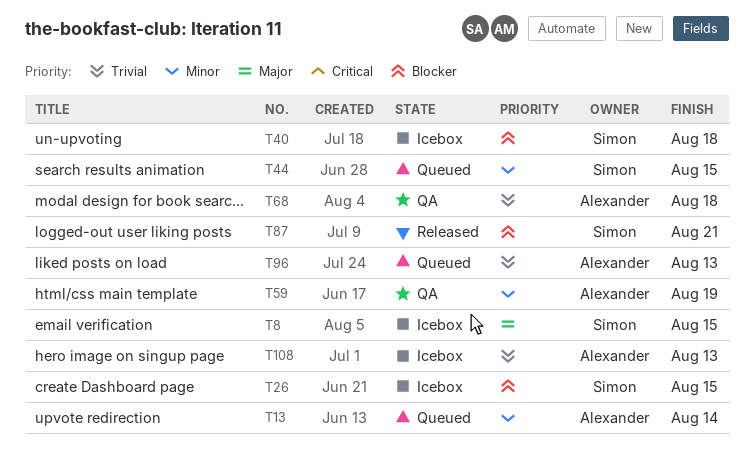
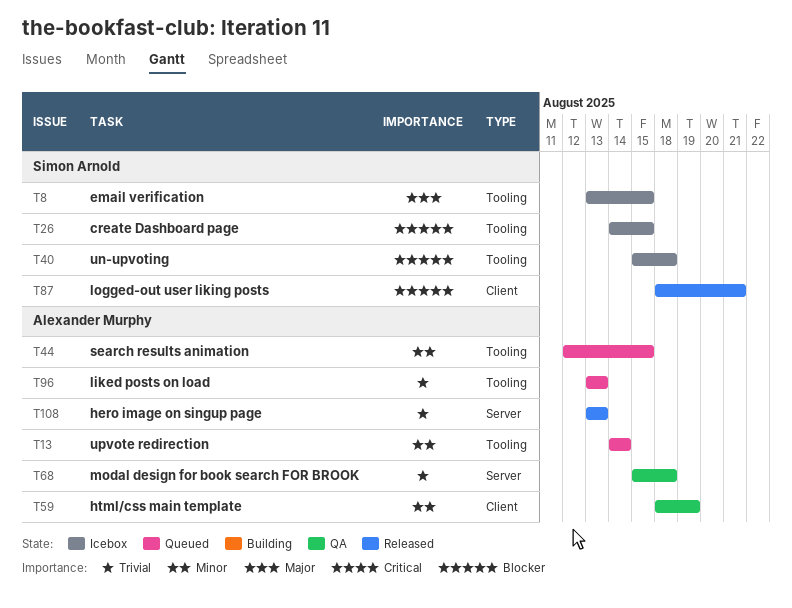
T44, owner: Simon Arnold -> Alexander Murphy
T108, status: Icebox -> Released

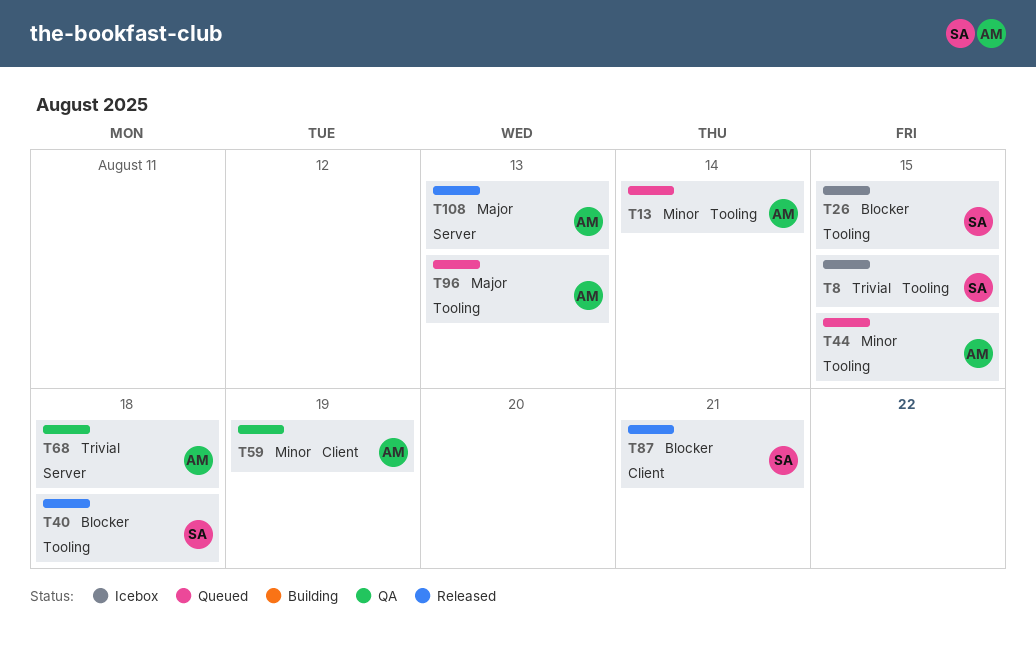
T8, priority: Major -> Trivial
T40, status: Icebox -> Released
T96, priority: Trivial -> Major
T108, priority: Trivial -> Major

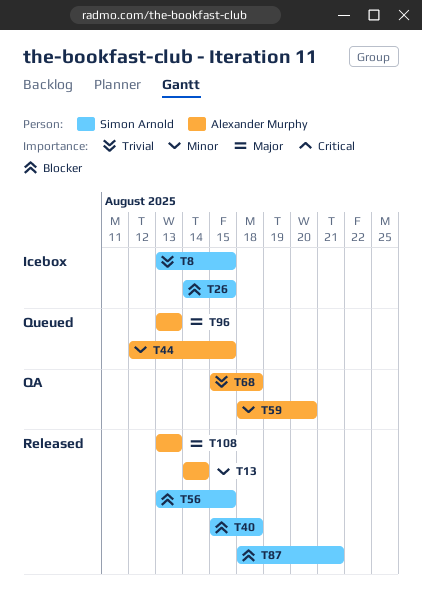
T13, status: Queued -> Released
T56: none -> present
T59, due: Aug 19 -> Aug 20

